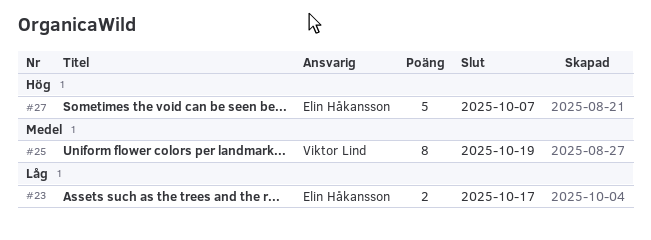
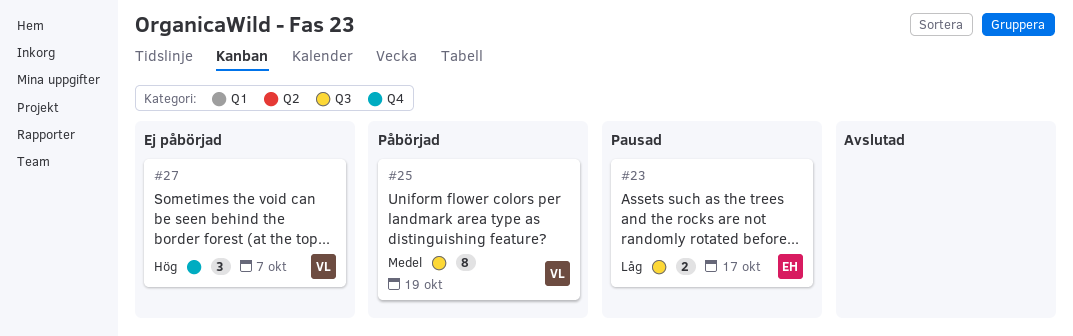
#27, owner: Elin Håkansson -> Viktor Lind
#27, estimate: 5 -> 3

